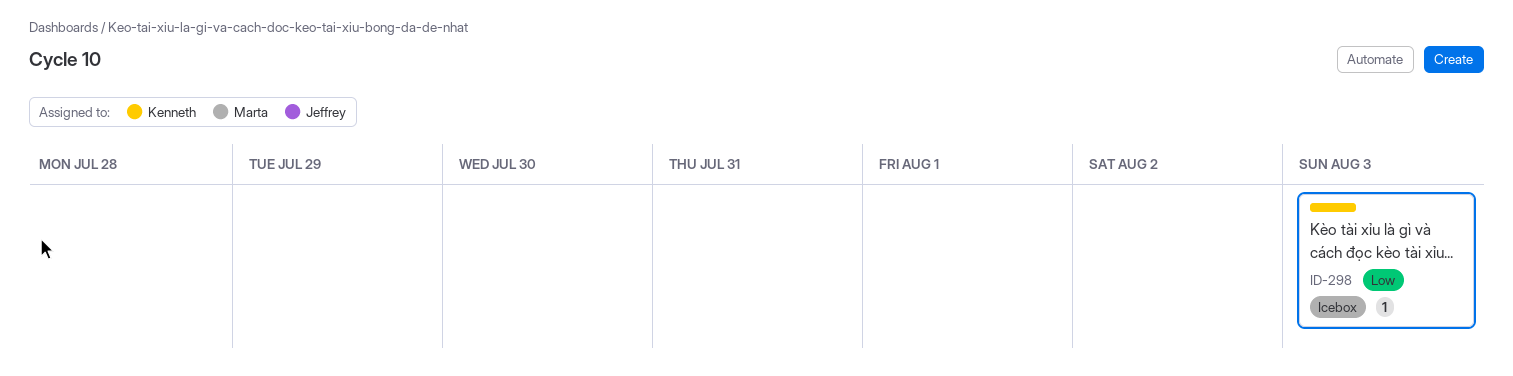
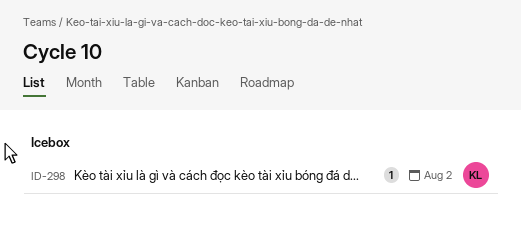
ID-298, due: Aug 3 -> Aug 2

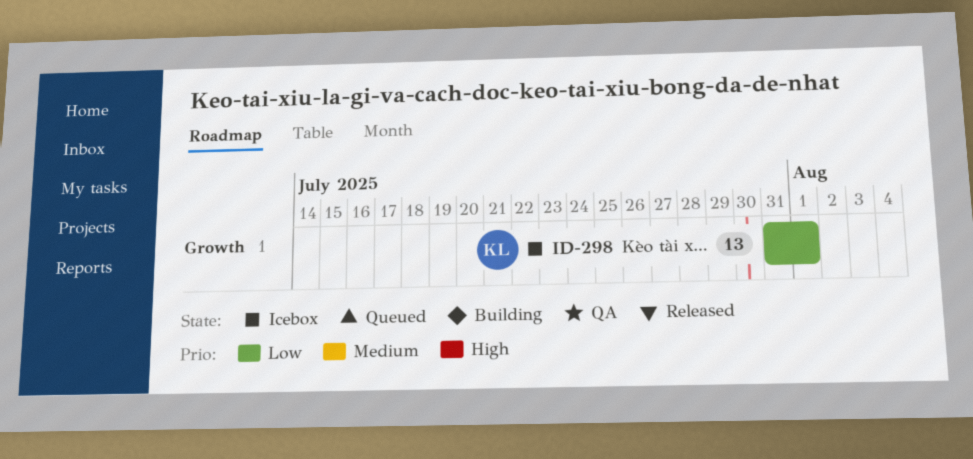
ID-298, estimate: 1 -> 13
ID-298, due: Aug 2 -> Aug 1

